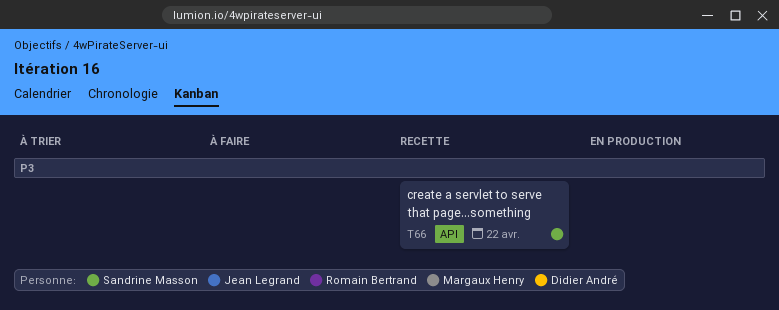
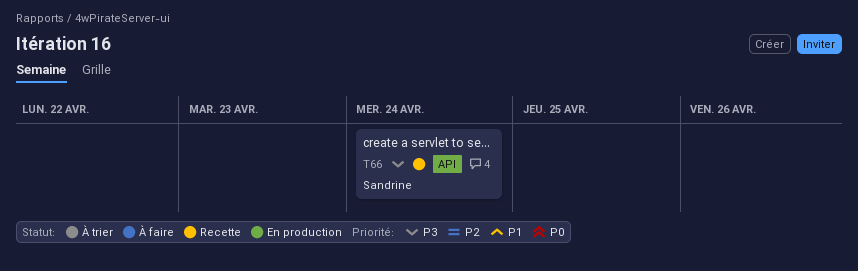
T66, due: Apr 22 -> Apr 24

